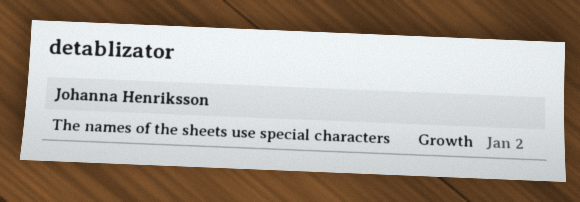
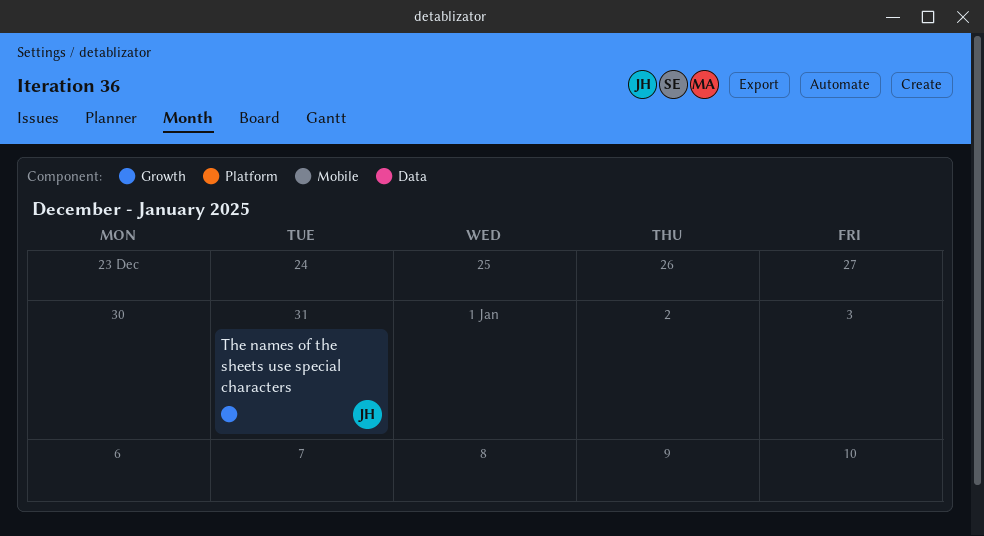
The names of the sheets use special characters, due: Jan 2 -> Dec 31

